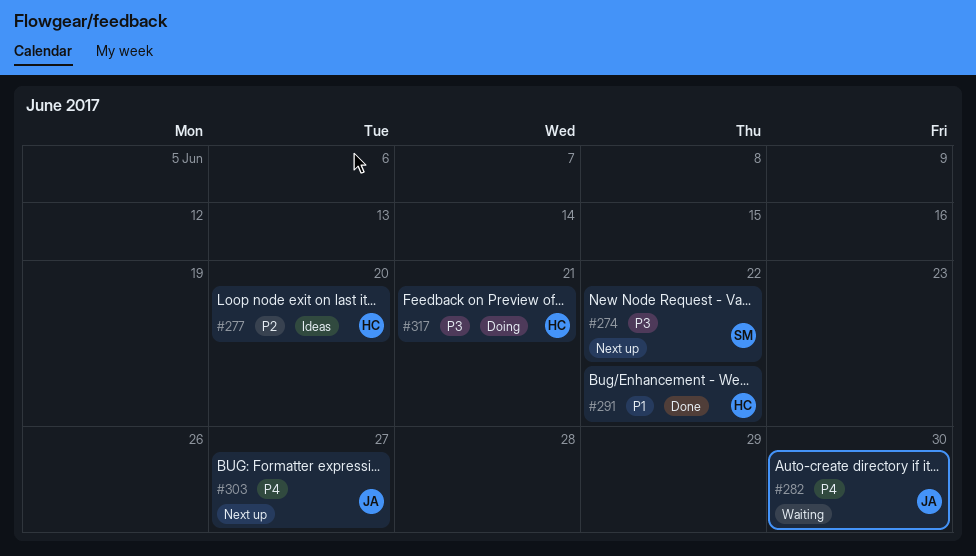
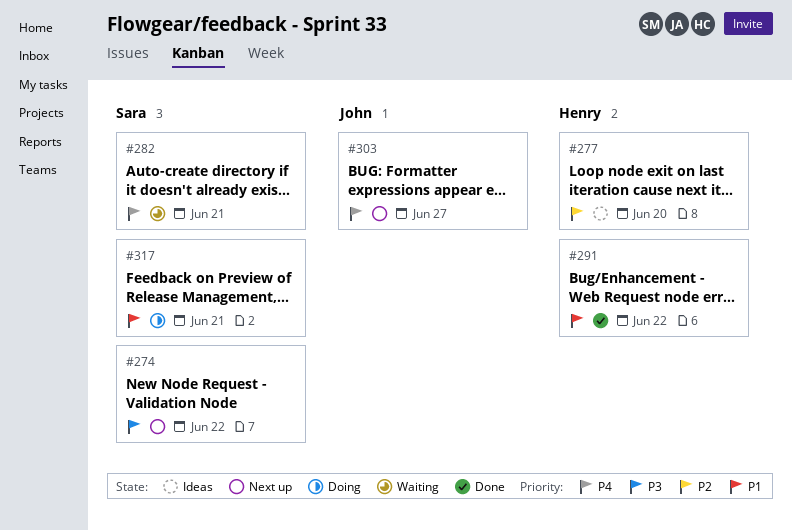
#282, owner: John -> Sara
#282, due: Jun 30 -> Jun 21
#317, owner: Henry -> Sara
#317, priority: P3 -> P1

